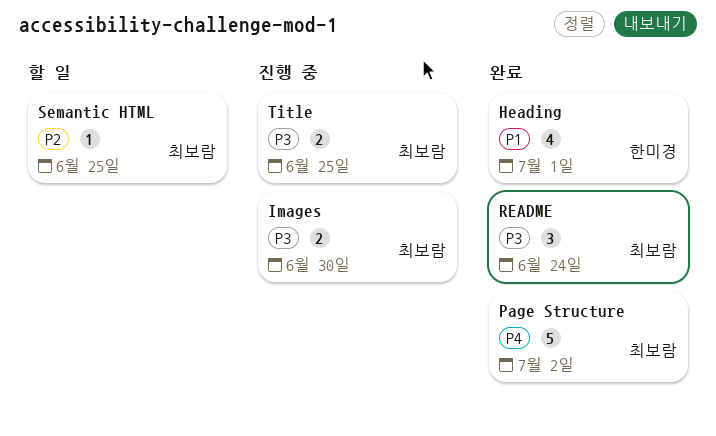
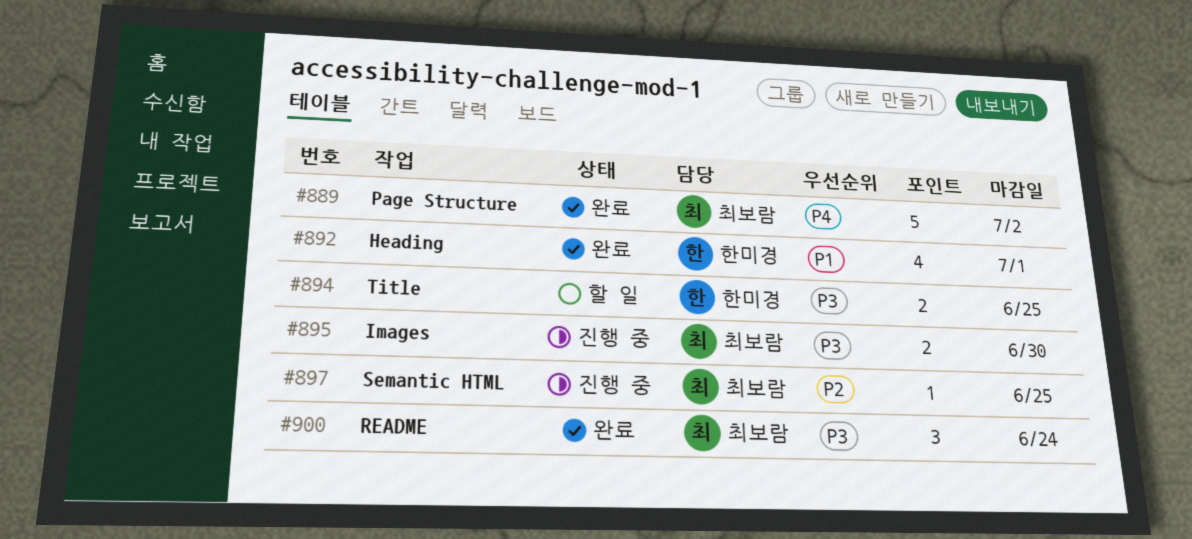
Semantic HTML, status: 할 일 -> 진행 중
Title, status: 진행 중 -> 할 일
Title, owner: 최보람 -> 한미경

